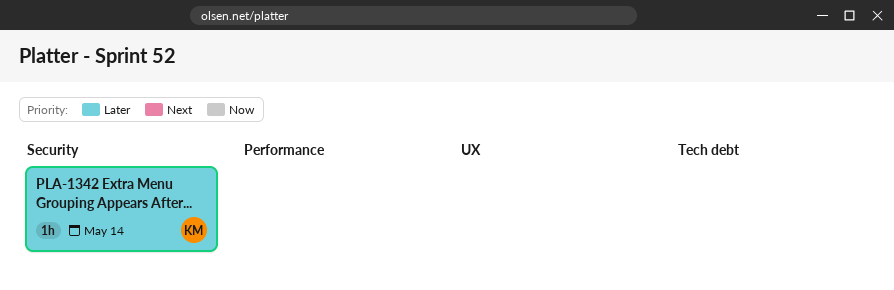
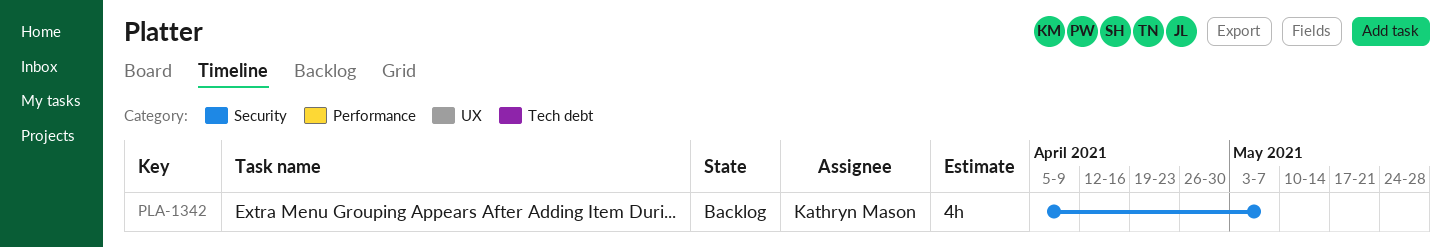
PLA-1342, estimate: 1h -> 4h
PLA-1342, due: May 14 -> May 7

